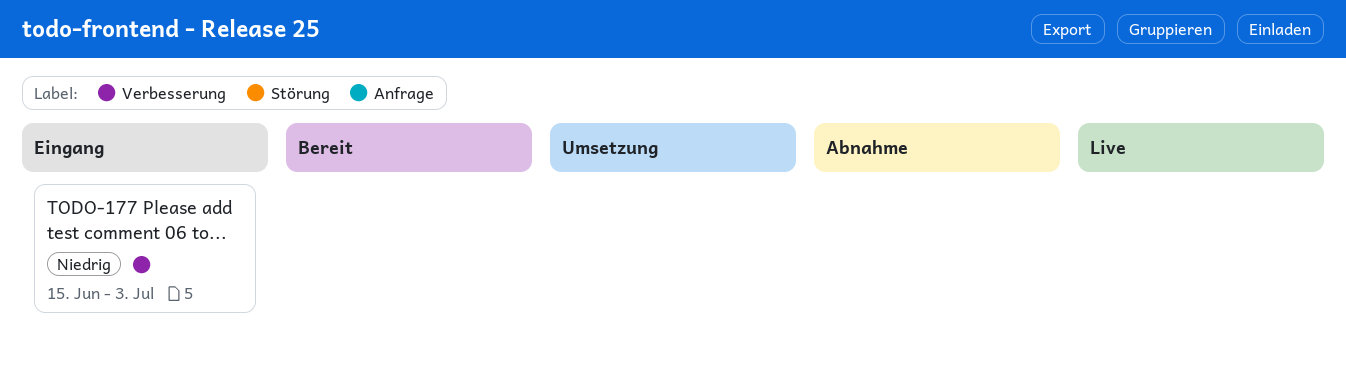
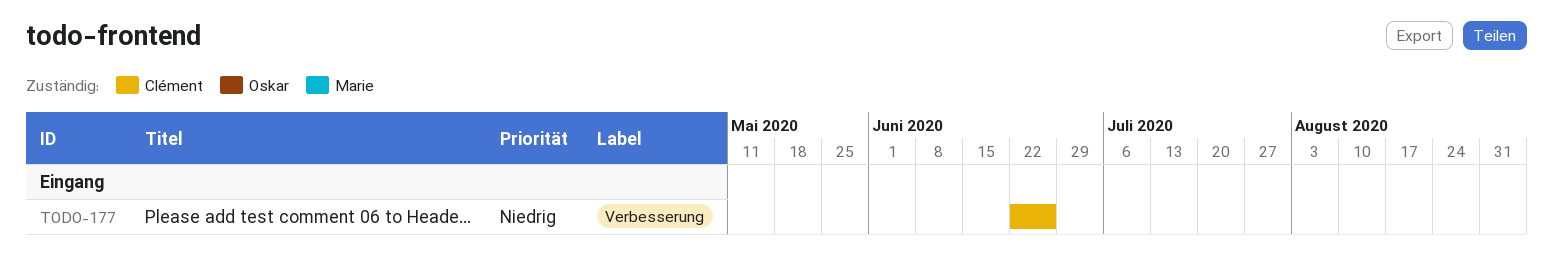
TODO-177, start: Jun 15 -> Jun 22
TODO-177, due: Jul 3 -> Jun 26

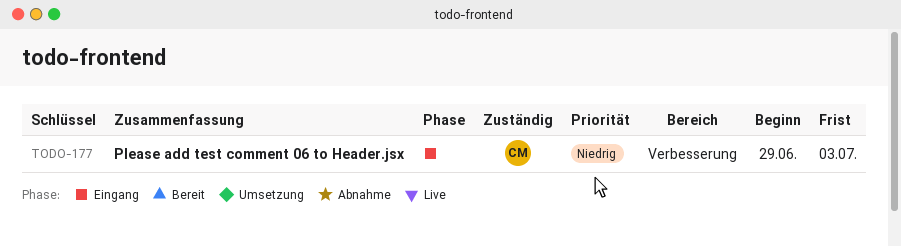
TODO-177, start: Jun 22 -> Jun 29
TODO-177, due: Jun 26 -> Jul 3

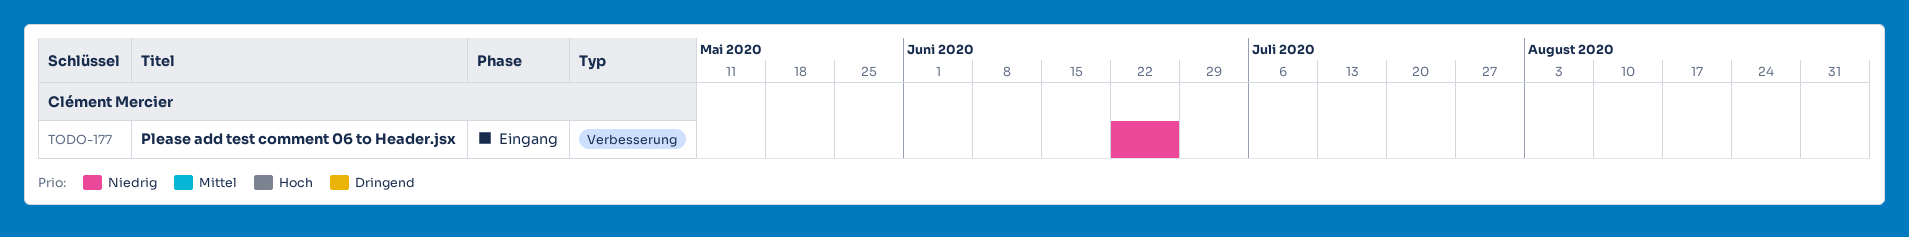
TODO-177, start: Jun 29 -> Jun 22
TODO-177, due: Jul 3 -> Jun 26

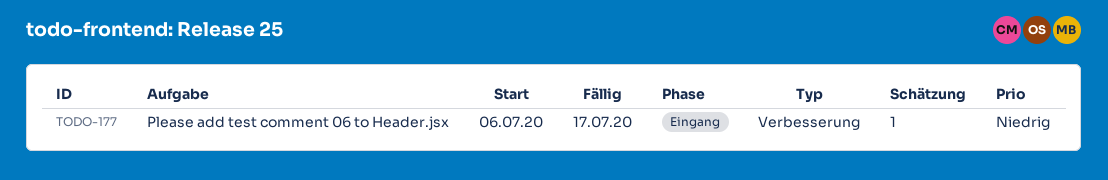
TODO-177, start: Jun 22 -> Jul 6
TODO-177, due: Jun 26 -> Jul 17

